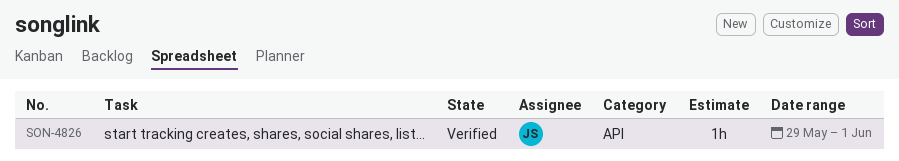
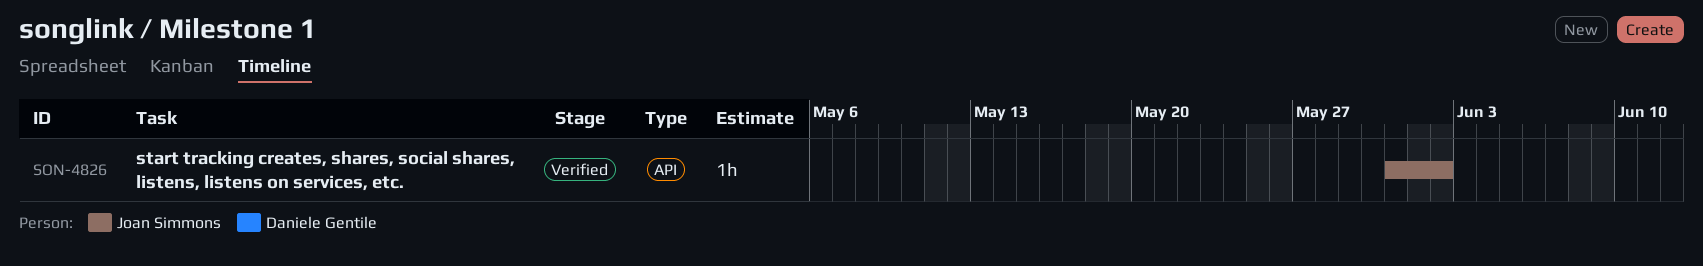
SON-4826, start: May 29 -> May 31
SON-4826, due: Jun 1 -> Jun 2

